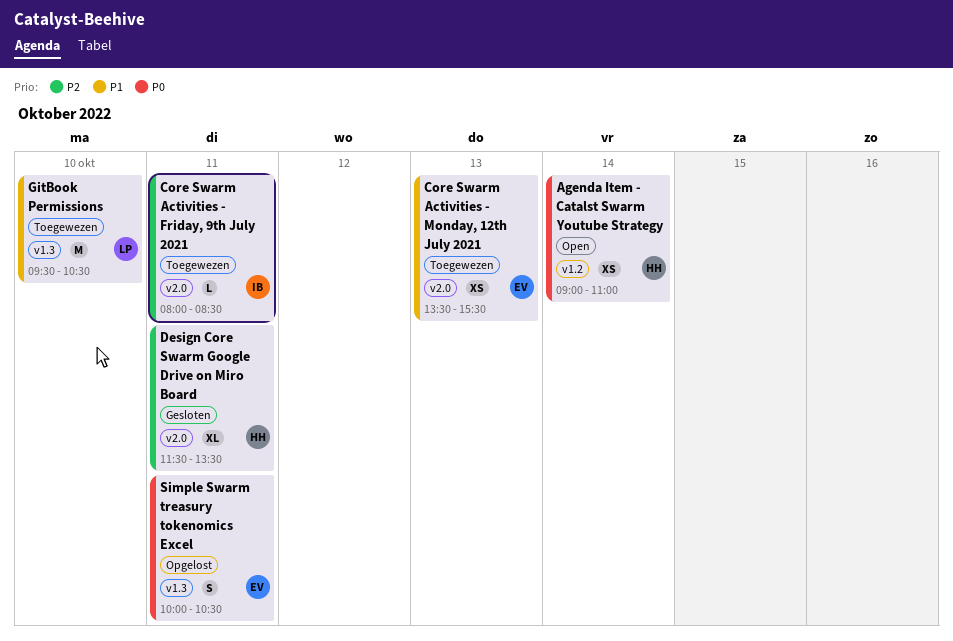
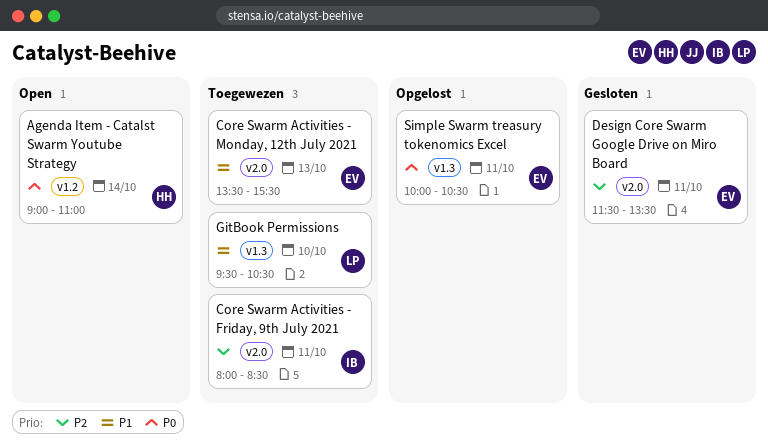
Design Core Swarm Google Drive on Miro Board, owner: HH -> EV

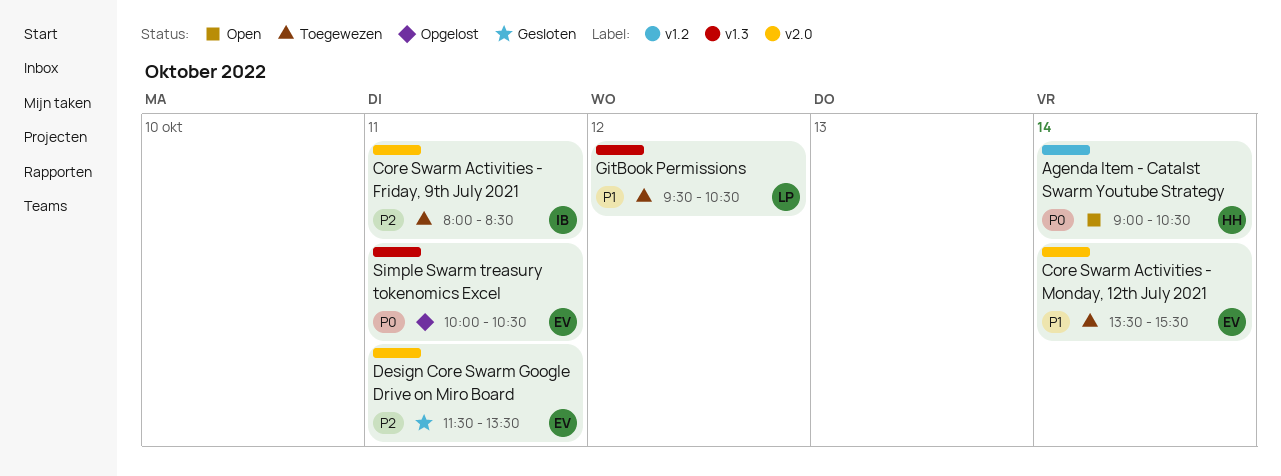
Agenda Item - Catalst Swarm Youtube Strategy, ends: 11:00 -> 10:30
Core Swarm Activities - Monday, 12th July 2021, day: Oct 13 -> Oct 14
GitBook Permissions, day: Oct 10 -> Oct 12

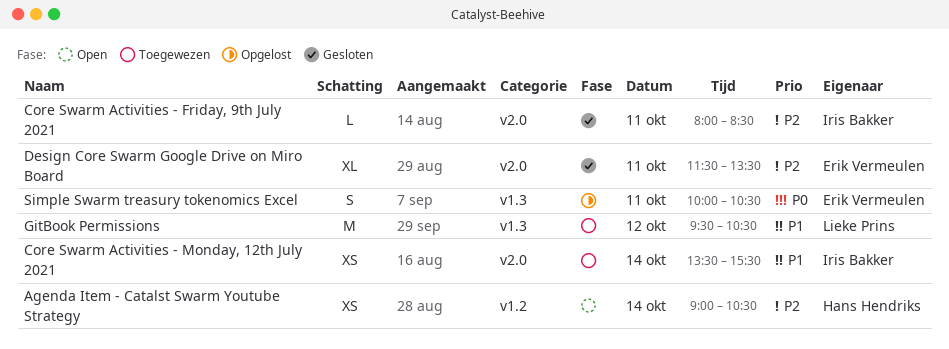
Agenda Item - Catalst Swarm Youtube Strategy, priority: P0 -> P2
Core Swarm Activities - Friday, 9th July 2021, status: Toegewezen -> Gesloten
Core Swarm Activities - Monday, 12th July 2021, owner: Erik Vermeulen -> Iris Bakker

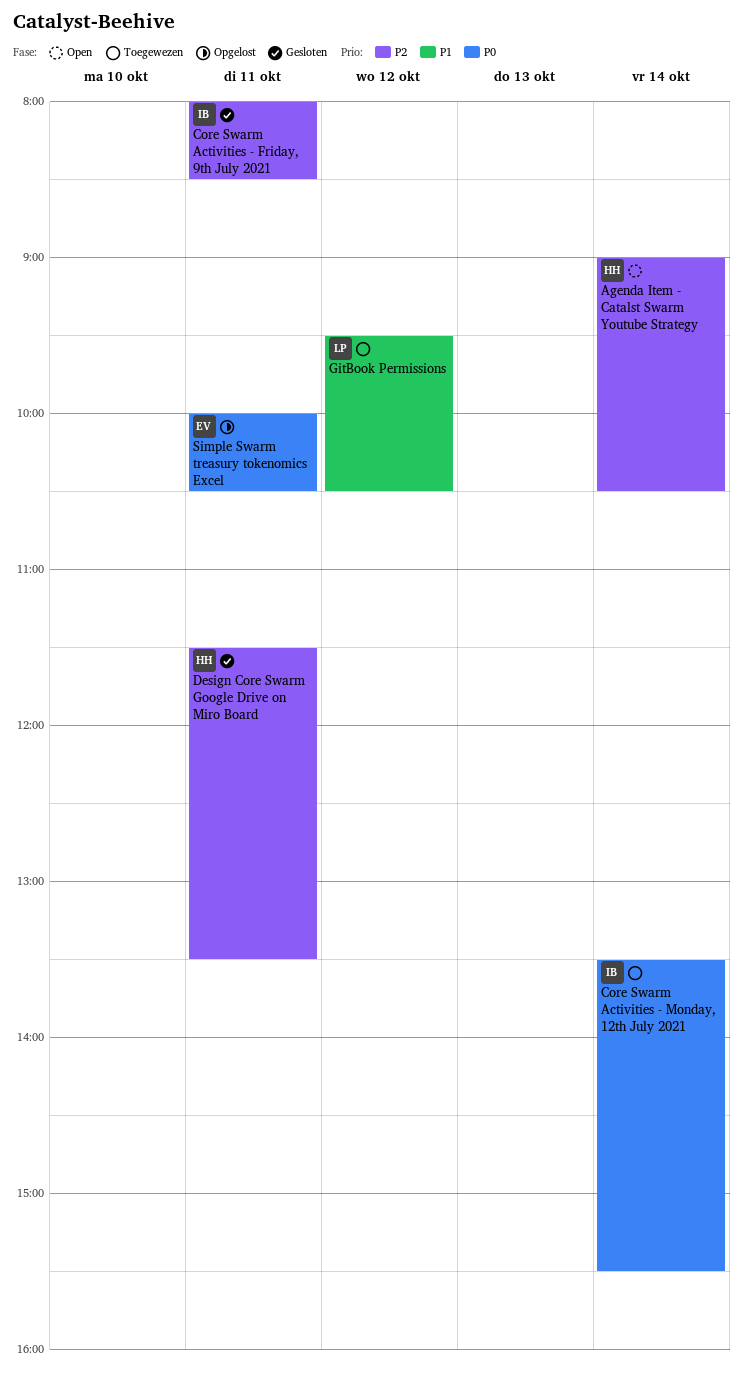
Core Swarm Activities - Monday, 12th July 2021, priority: P1 -> P0
Design Core Swarm Google Drive on Miro Board, owner: Erik Vermeulen -> Hans Hendriks

